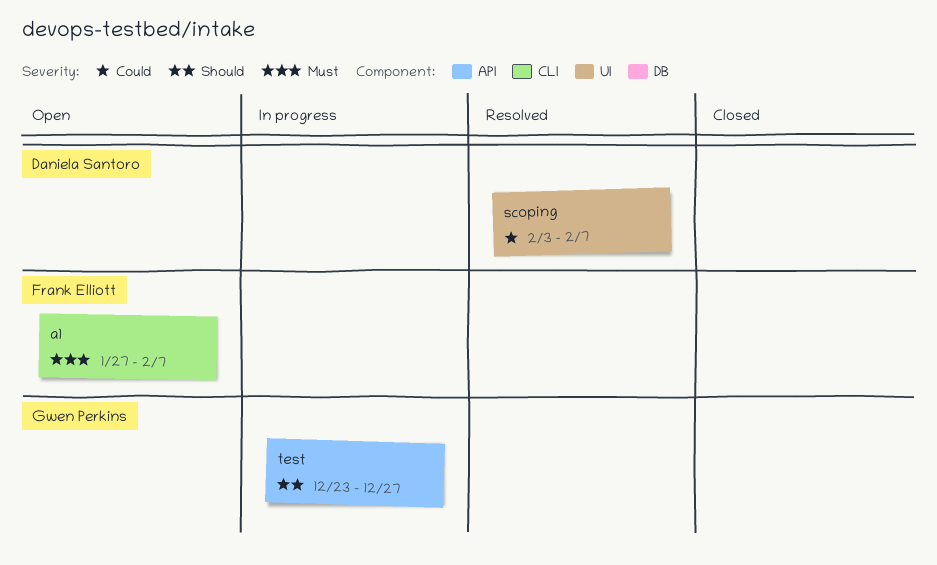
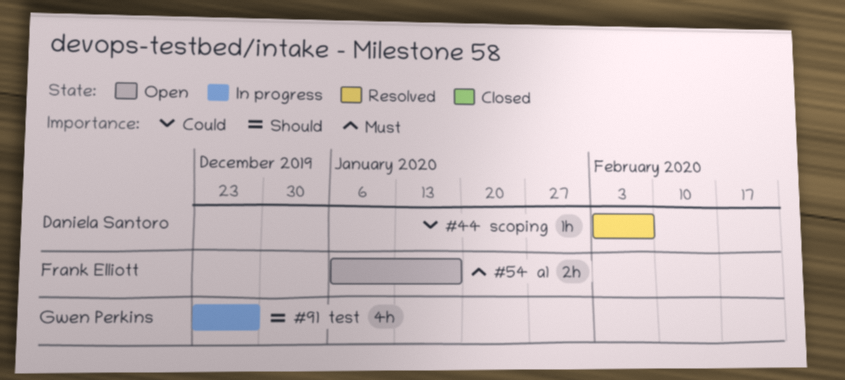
a1, start: Jan 27 -> Jan 6
a1, due: Feb 7 -> Jan 17

